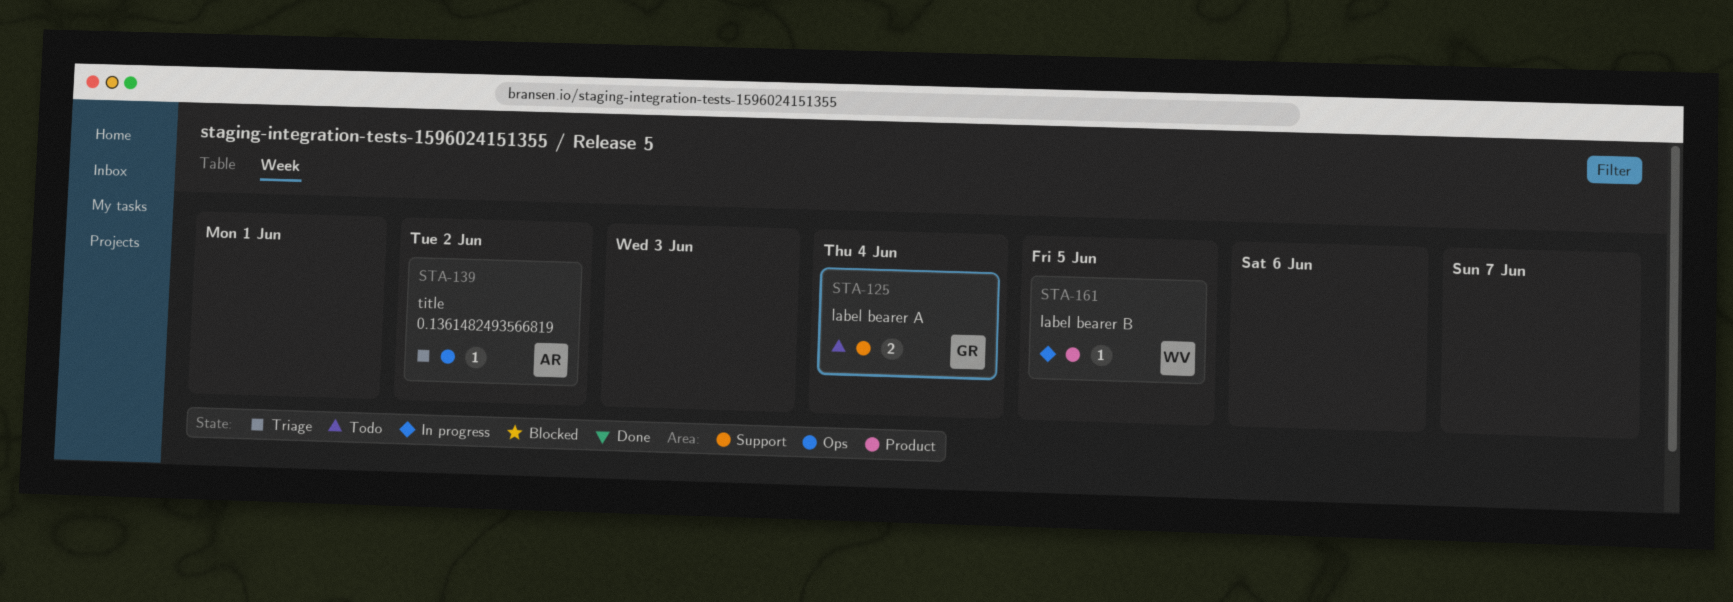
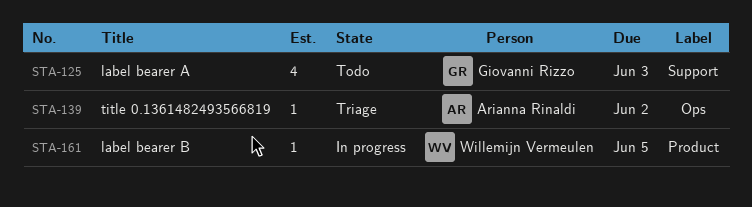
STA-125, estimate: 2 -> 4
STA-125, due: Jun 4 -> Jun 3

